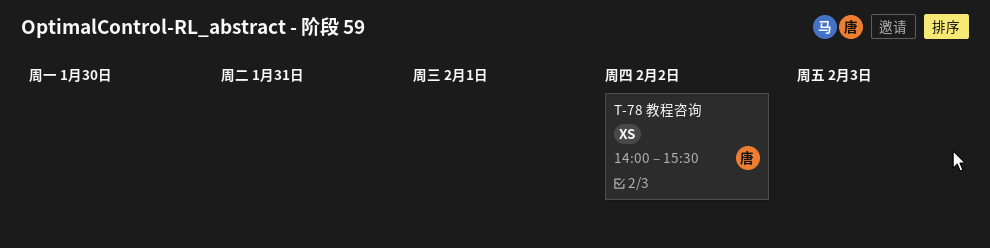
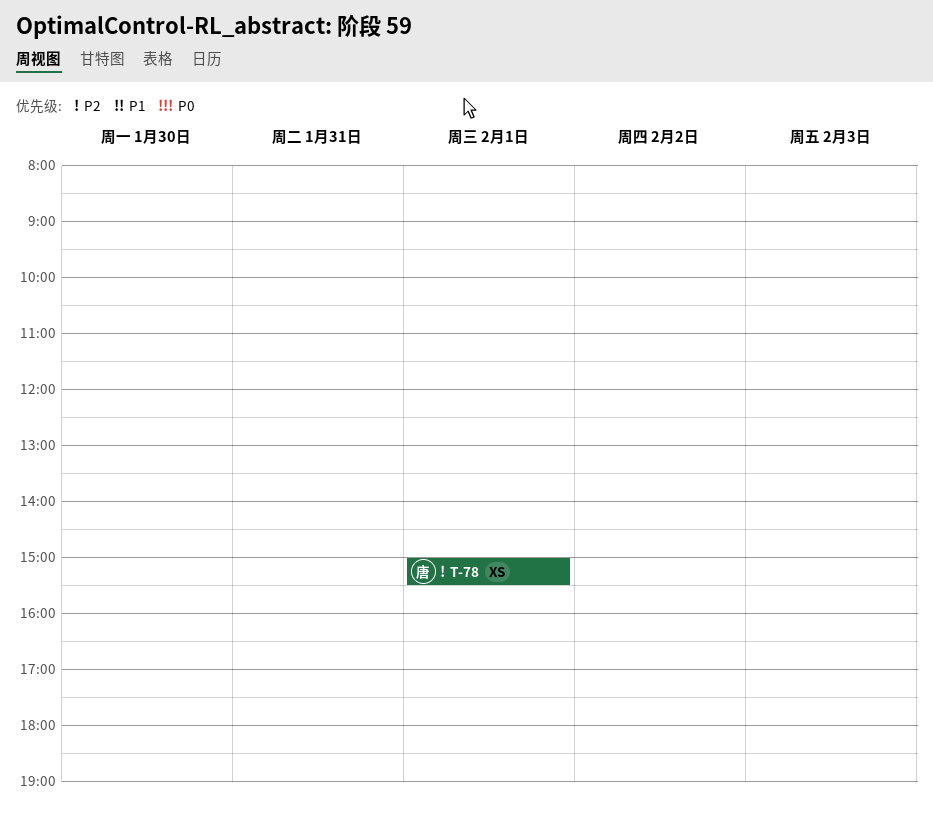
T-78, day: Feb 2 -> Feb 1
T-78, begins: 14:00 -> 15:00

